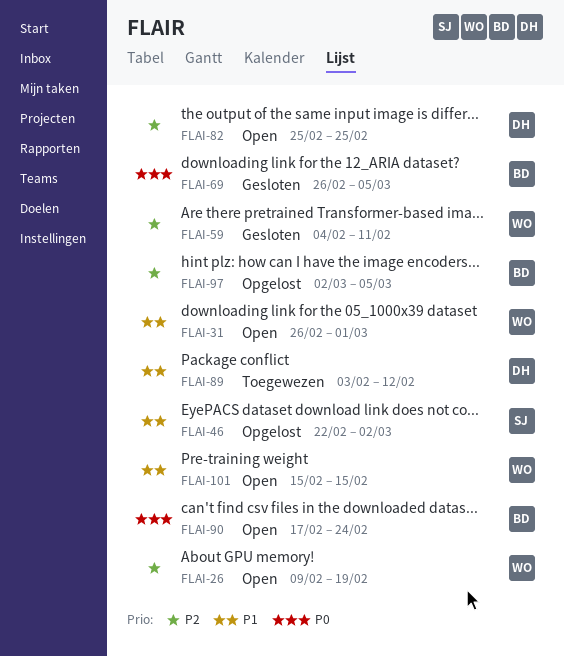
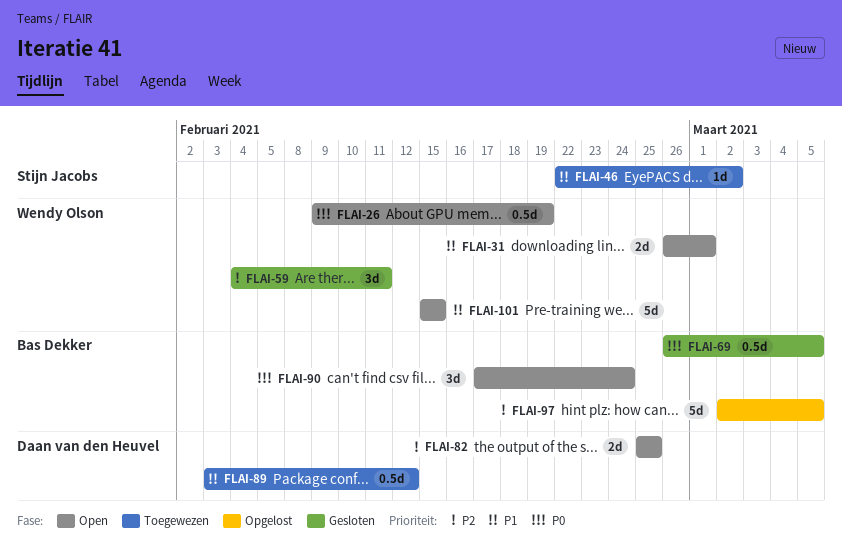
FLAI-26, priority: P2 -> P0
FLAI-46, status: Opgelost -> Toegewezen

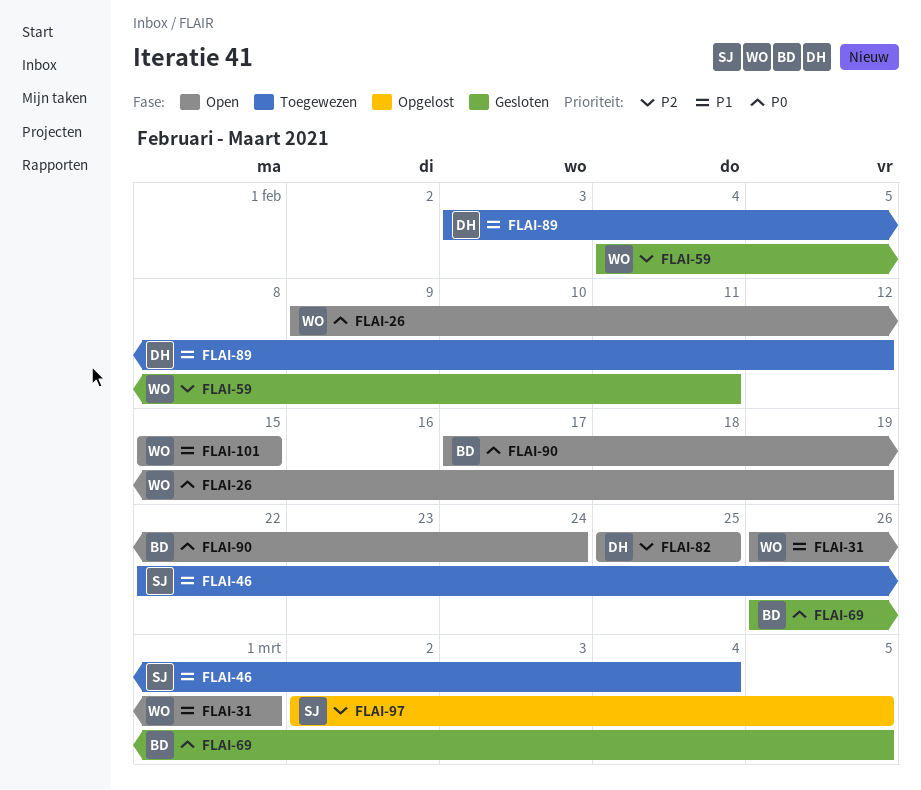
FLAI-46, due: Mar 2 -> Mar 4
FLAI-97, owner: Bas Dekker -> Stijn Jacobs

